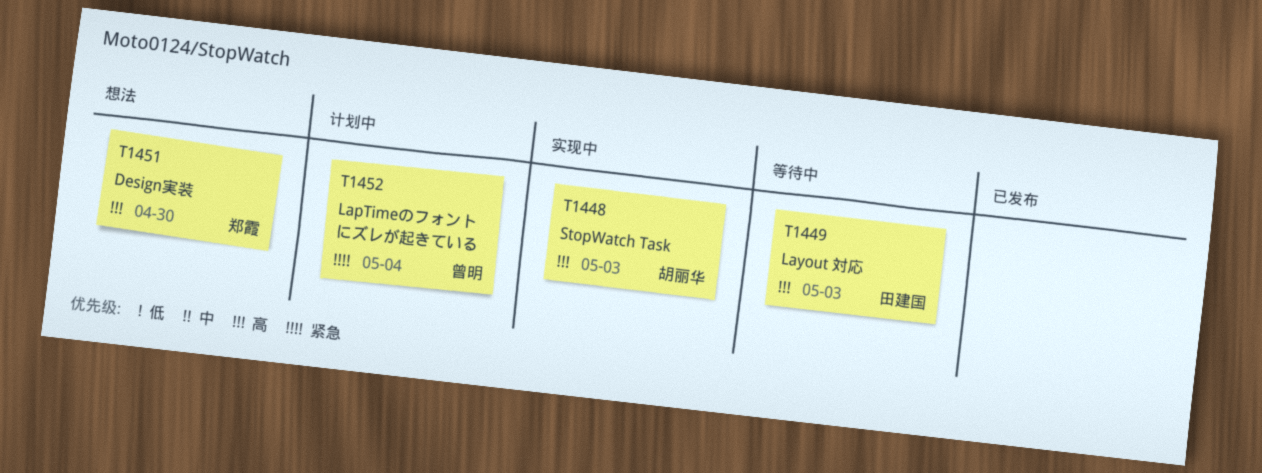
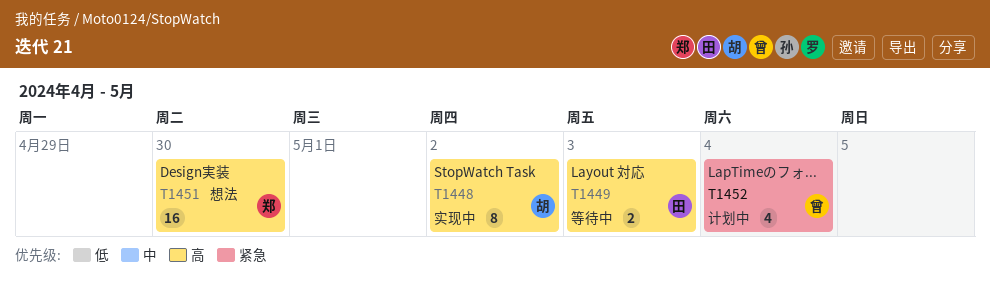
T1448, day: May 3 -> May 2

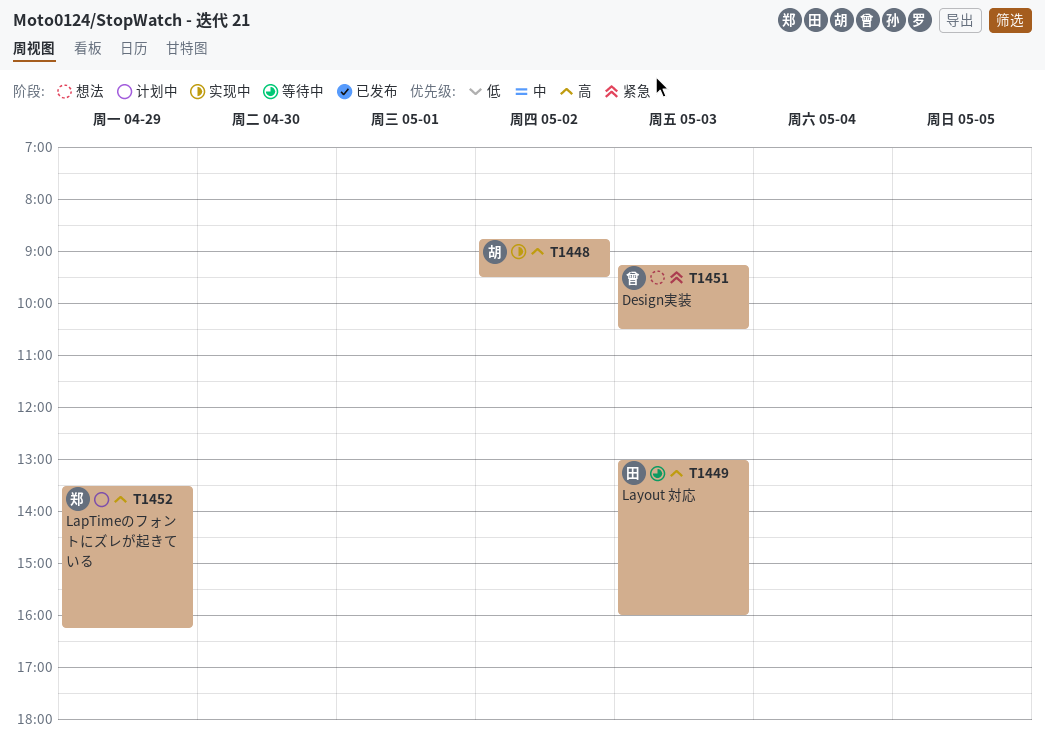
T1451, owner: 郑 -> 曾
T1451, priority: 高 -> 紧急
T1451, day: Apr 30 -> May 3
T1452, owner: 曾 -> 郑
T1452, priority: 紧急 -> 高
T1452, day: May 4 -> Apr 29

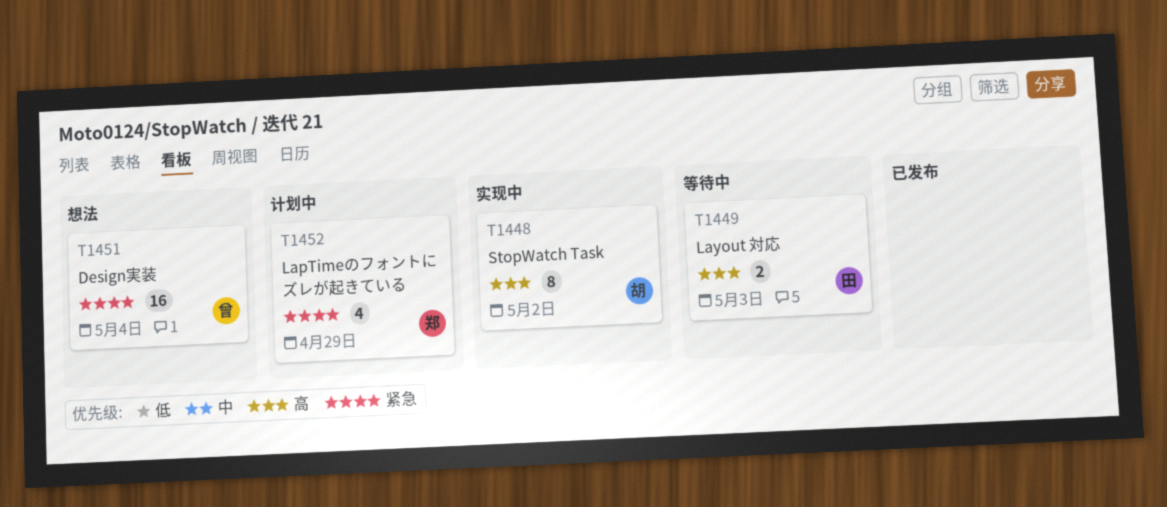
T1451, day: May 3 -> May 4
T1452, priority: 高 -> 紧急

